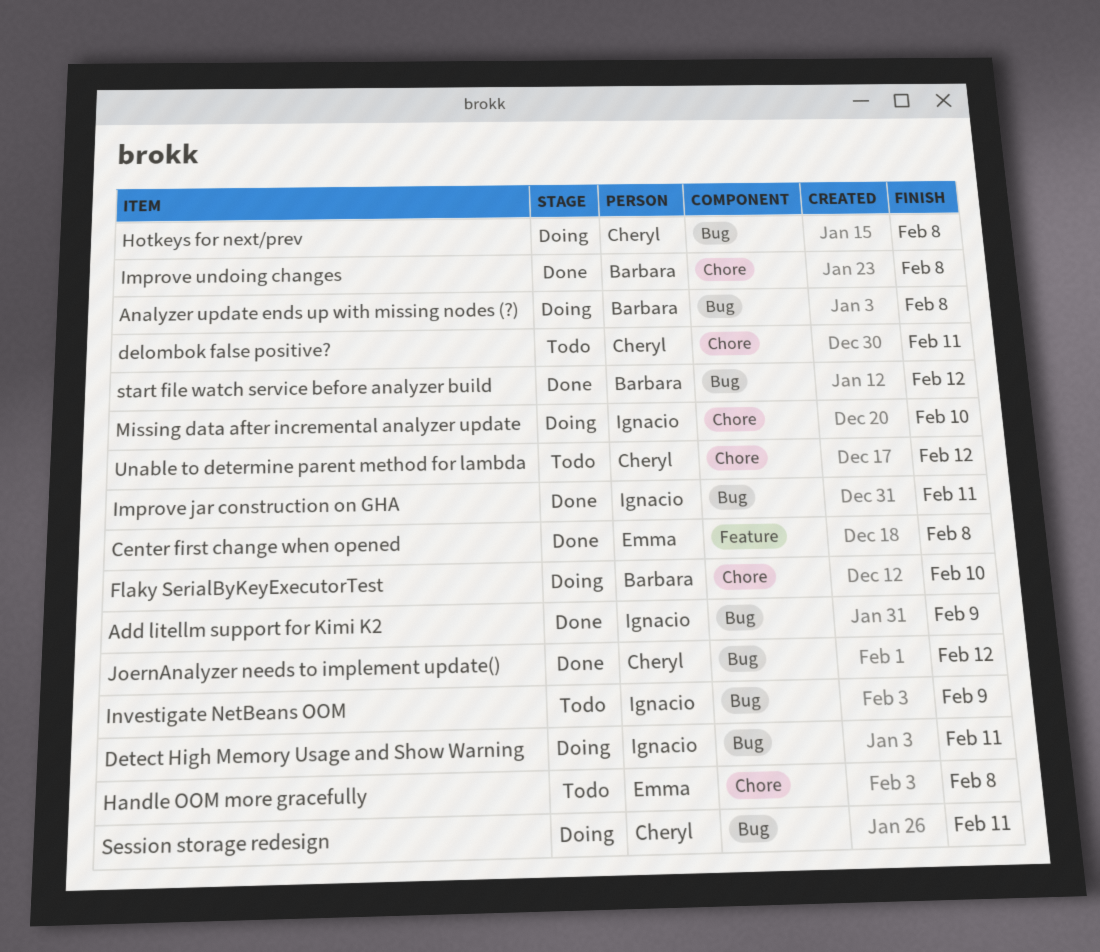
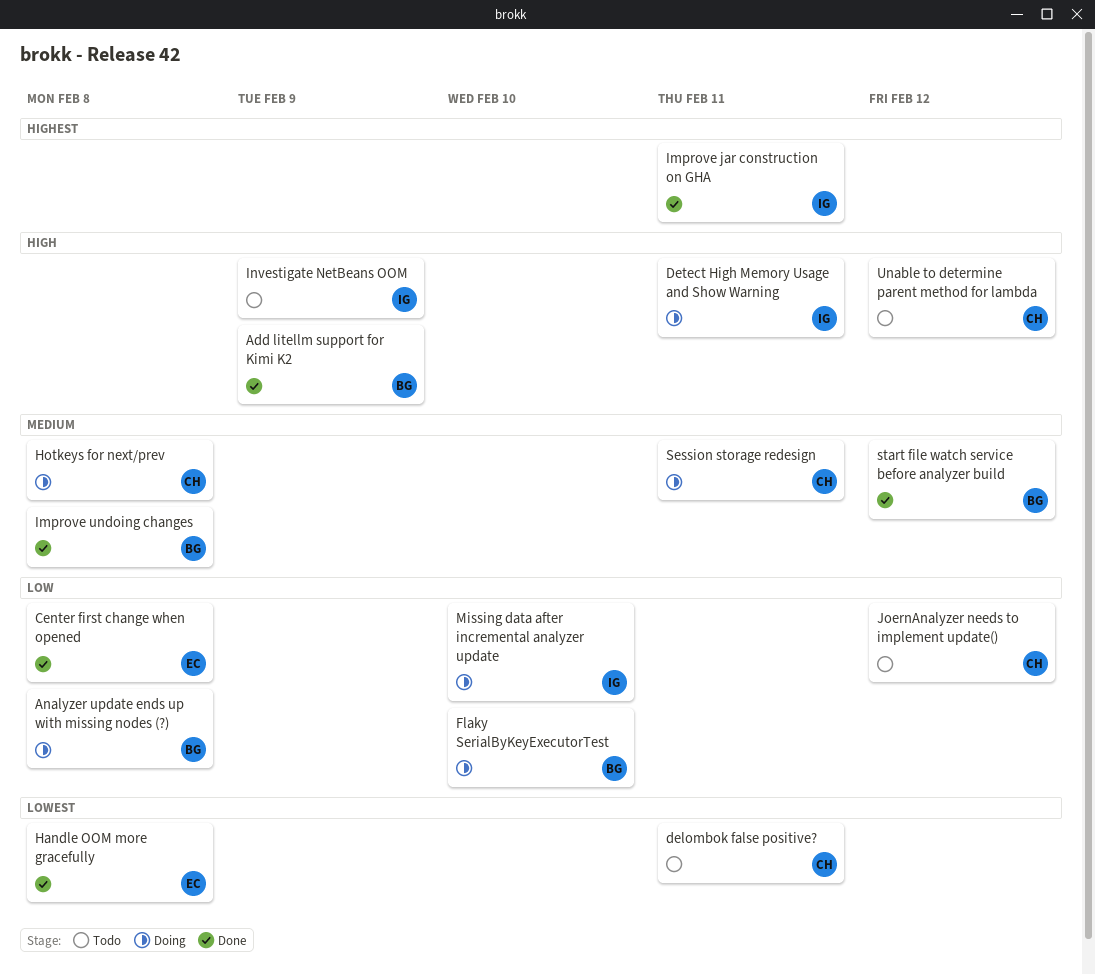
Add litellm support for Kimi K2, owner: Ignacio -> Barbara
Handle OOM more gracefully, status: Todo -> Done
JoernAnalyzer needs to implement update(), status: Done -> Todo

